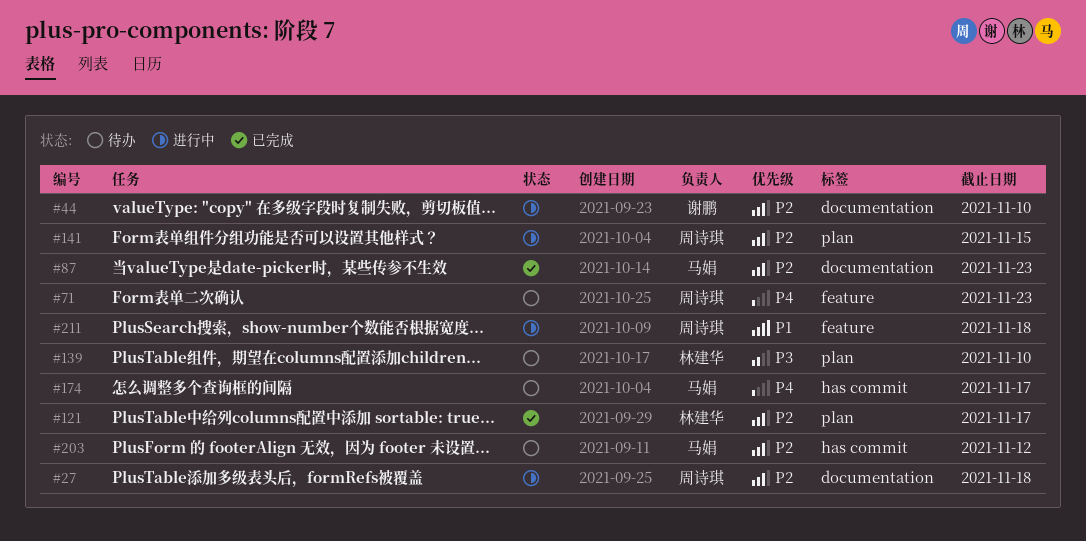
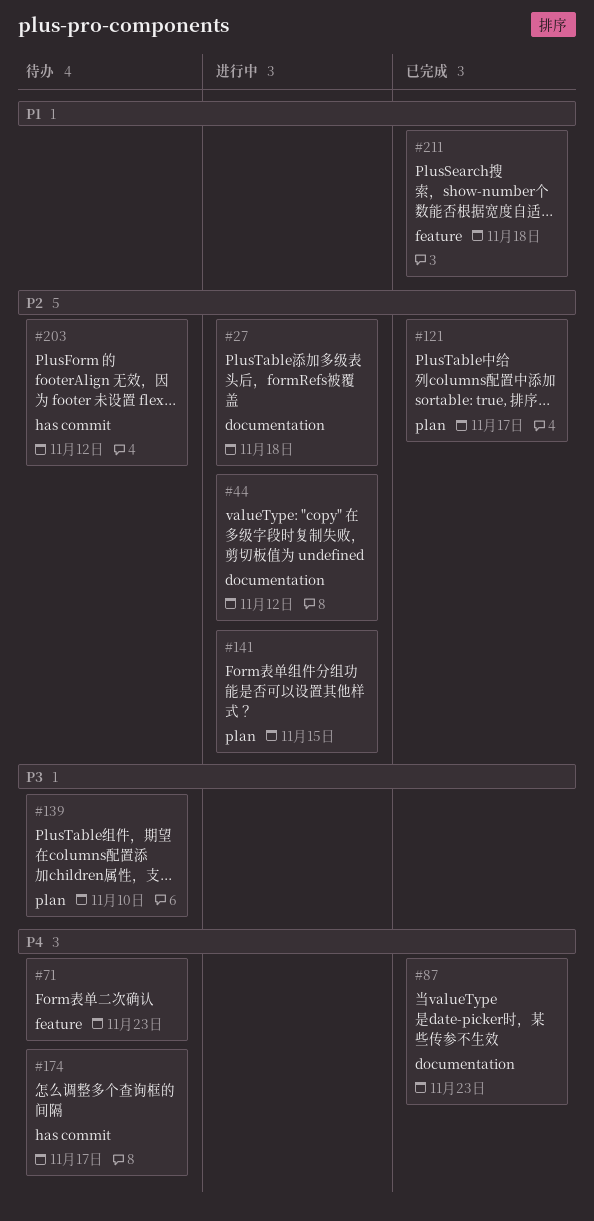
#44, due: Nov 10 -> Nov 12
#87, priority: P2 -> P4
#211, status: 进行中 -> 已完成

